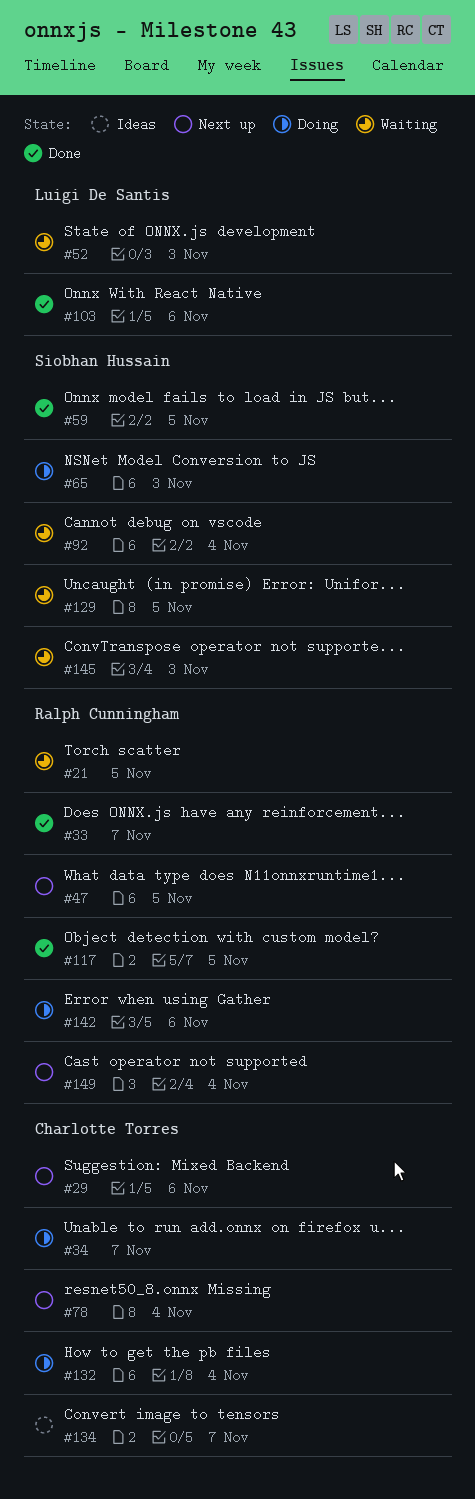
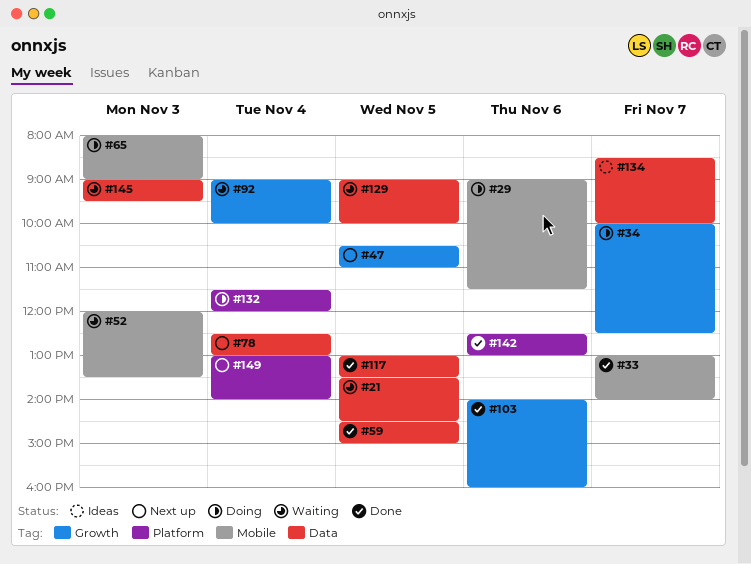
#29, status: Next up -> Doing
#142, status: Doing -> Done

